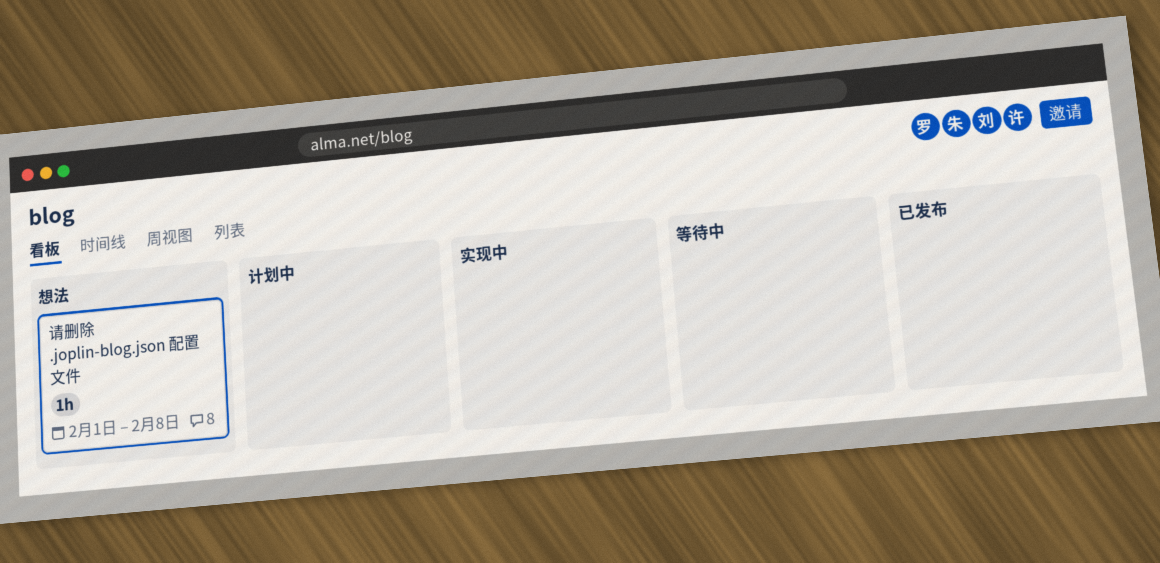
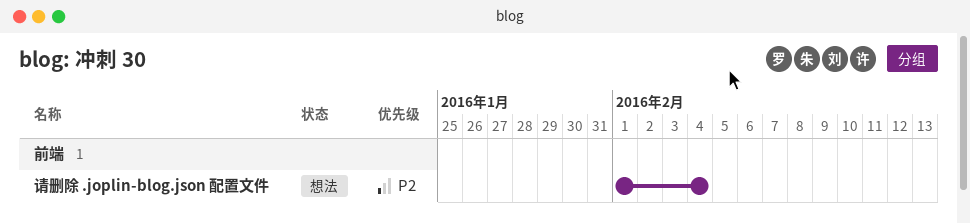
请删除 .joplin-blog.json 配置文件, due: Feb 8 -> Feb 4

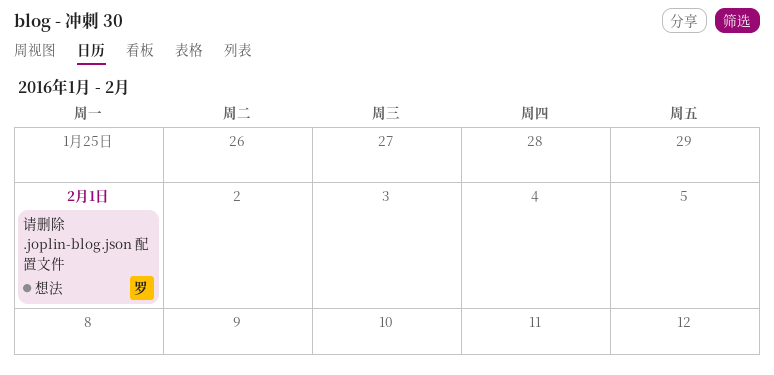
请删除 .joplin-blog.json 配置文件, due: Feb 4 -> Feb 1

